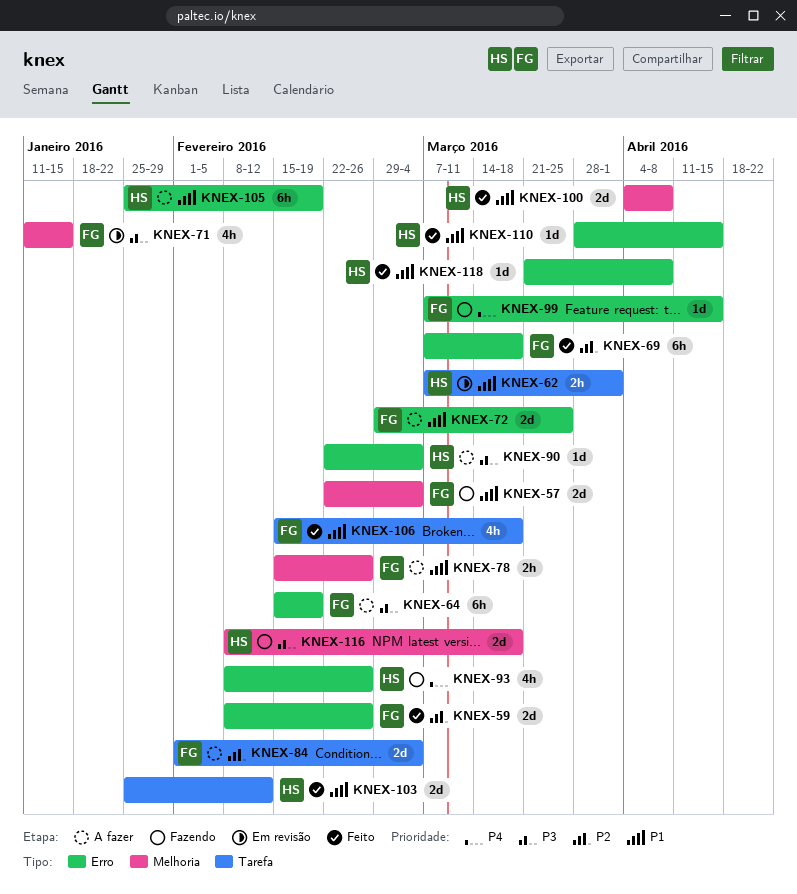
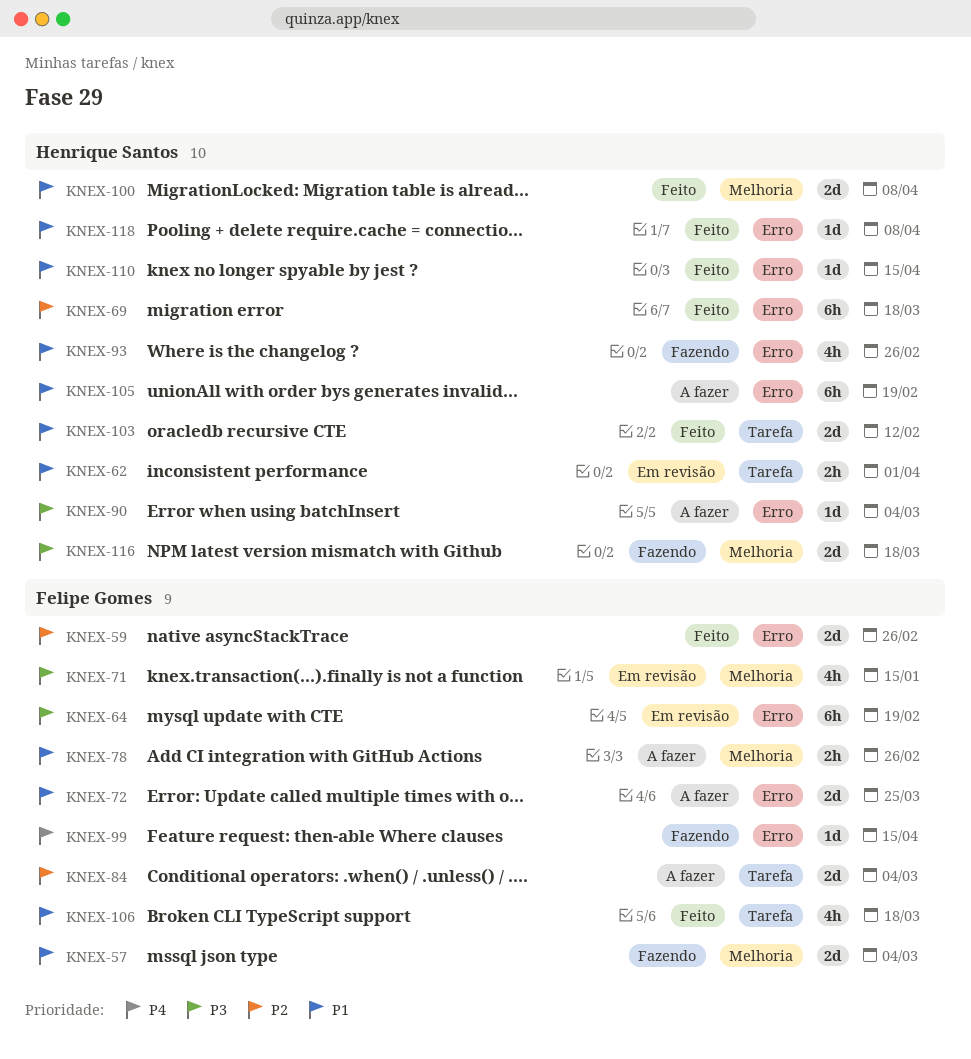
KNEX-64, status: A fazer -> Em revisão
KNEX-69, owner: Felipe Gomes -> Henrique Santos
KNEX-93, priority: P4 -> P1

